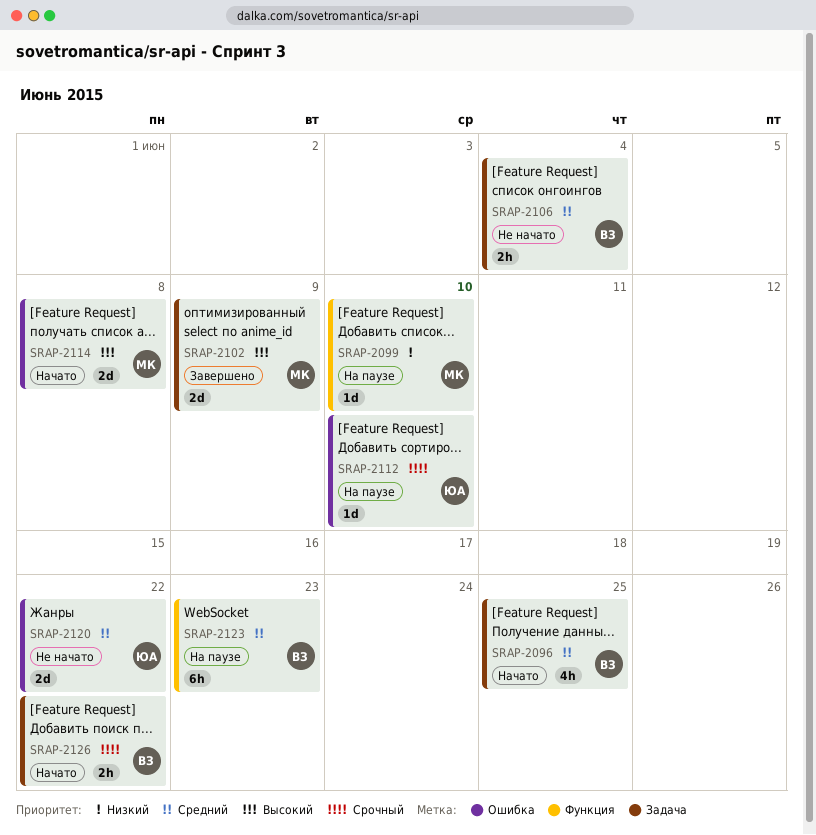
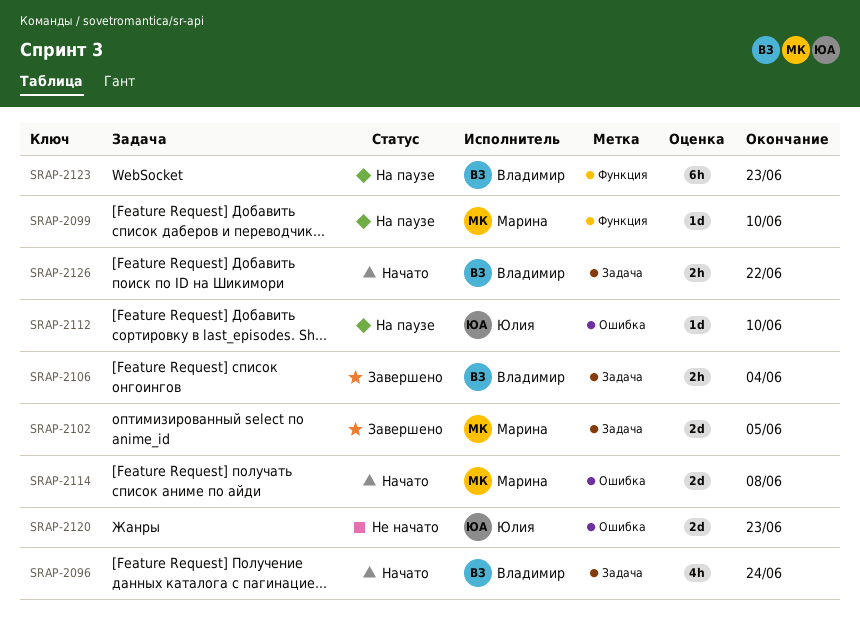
SRAP-2096, due: Jun 25 -> Jun 24
SRAP-2102, due: Jun 9 -> Jun 5
SRAP-2106, status: Не начато -> Завершено
SRAP-2120, due: Jun 22 -> Jun 23

